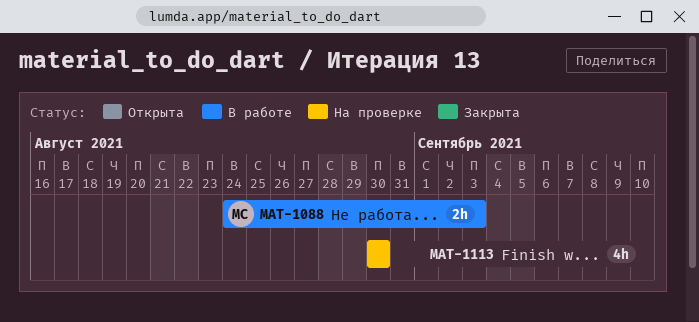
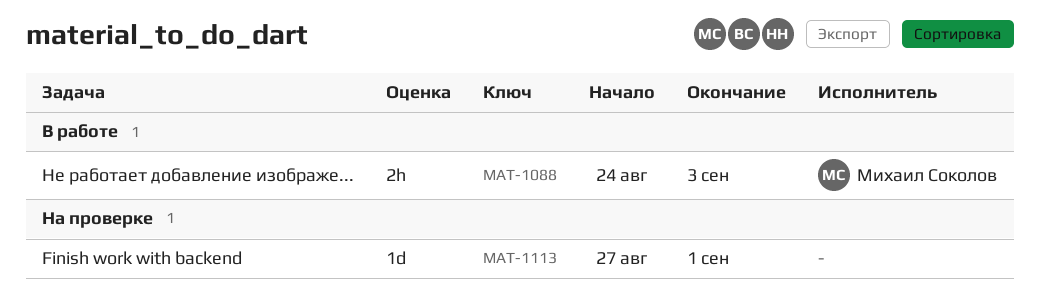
MAT-1113, estimate: 4h -> 1d
MAT-1113, start: Aug 30 -> Aug 27
MAT-1113, due: Aug 30 -> Sep 1

